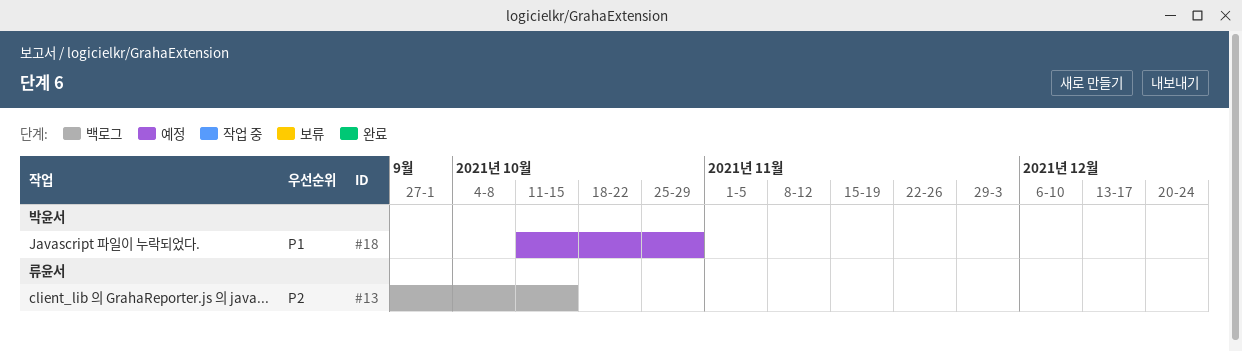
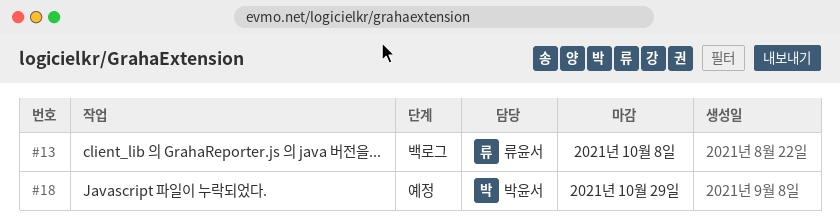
#13, due: Oct 15 -> Oct 8

